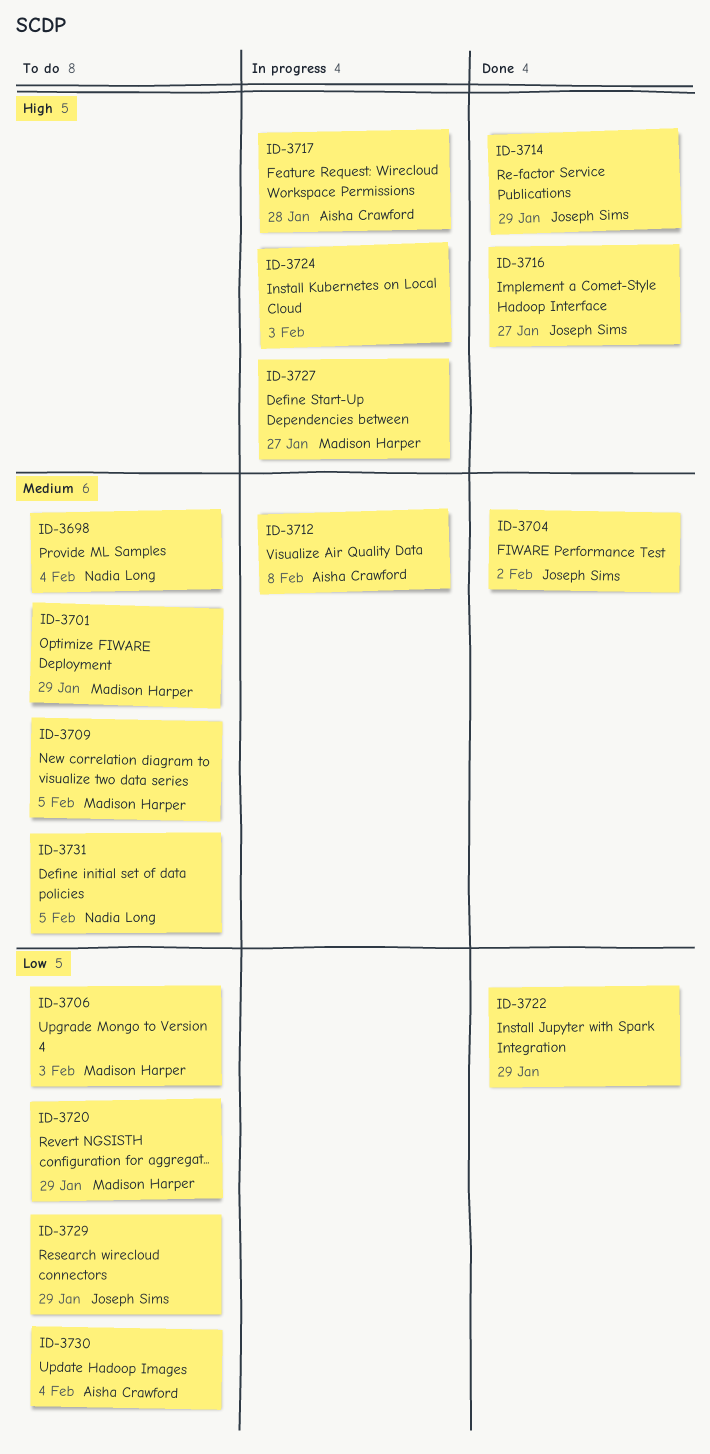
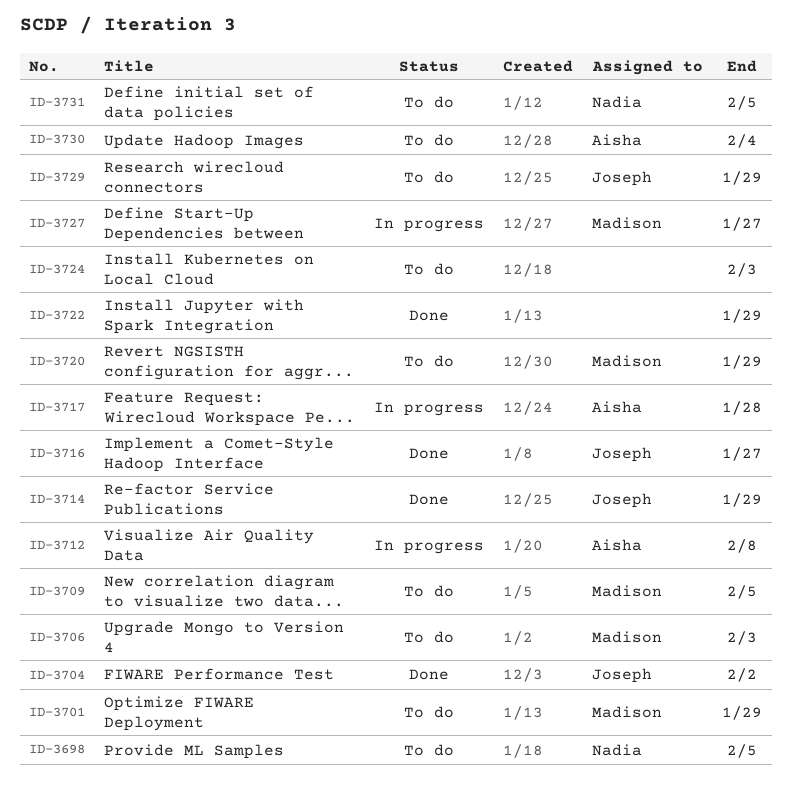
ID-3698, due: Feb 4 -> Feb 5
ID-3724, status: In progress -> To do

